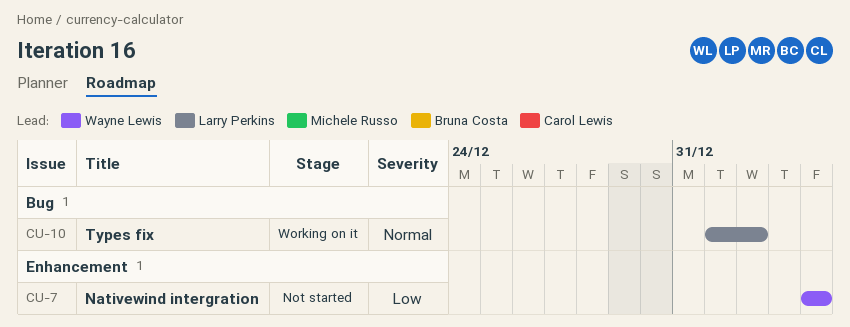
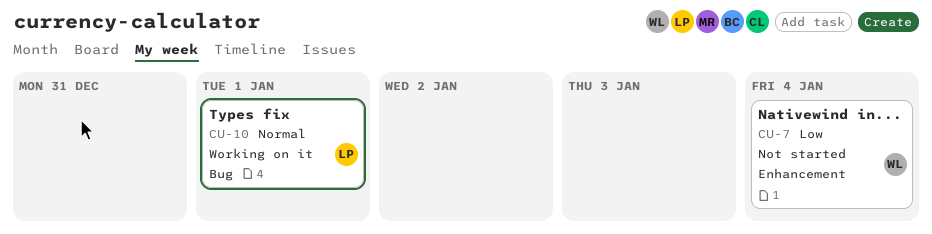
CU-10, due: Jan 2 -> Jan 1

